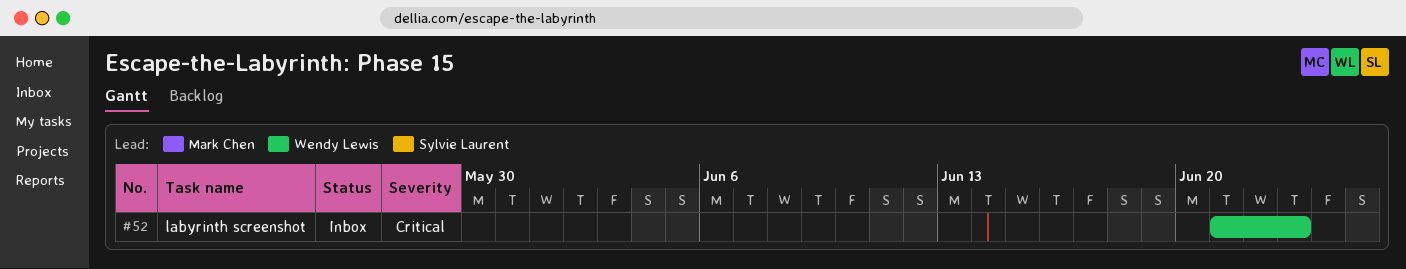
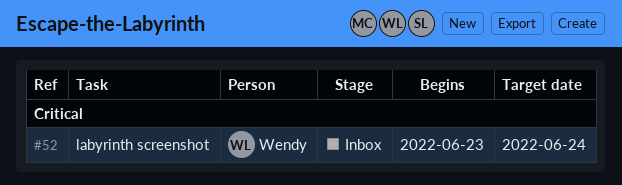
#52, start: Jun 21 -> Jun 23
#52, due: Jun 23 -> Jun 24

